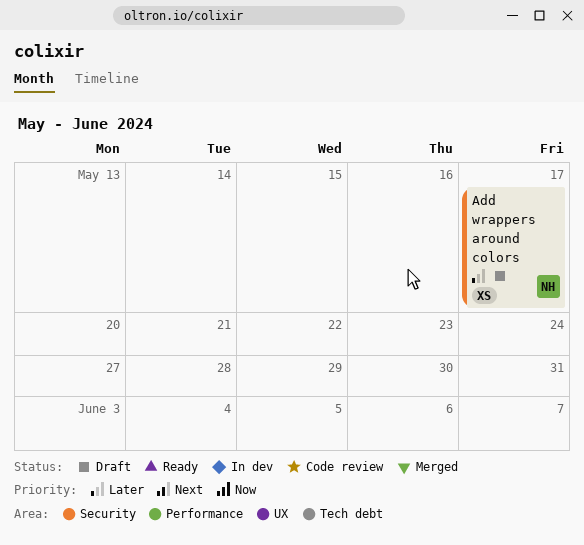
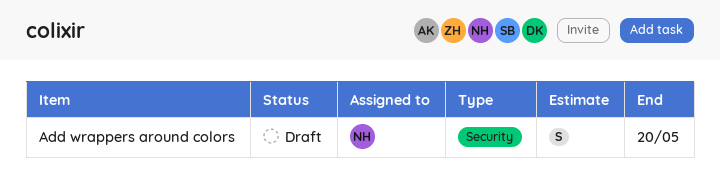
Add wrappers around colors, estimate: XS -> S
Add wrappers around colors, due: May 17 -> May 20

